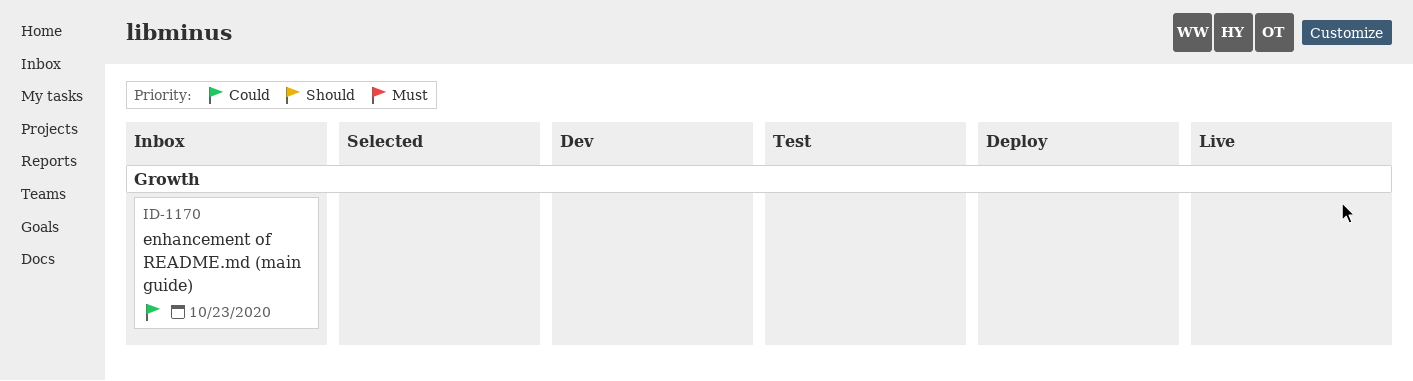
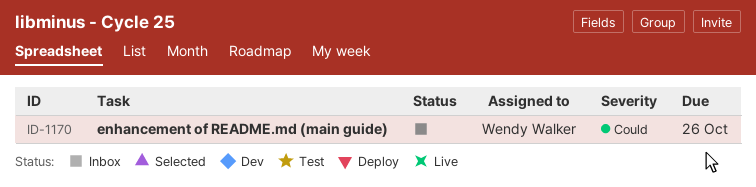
ID-1170, due: Oct 23 -> Oct 26

